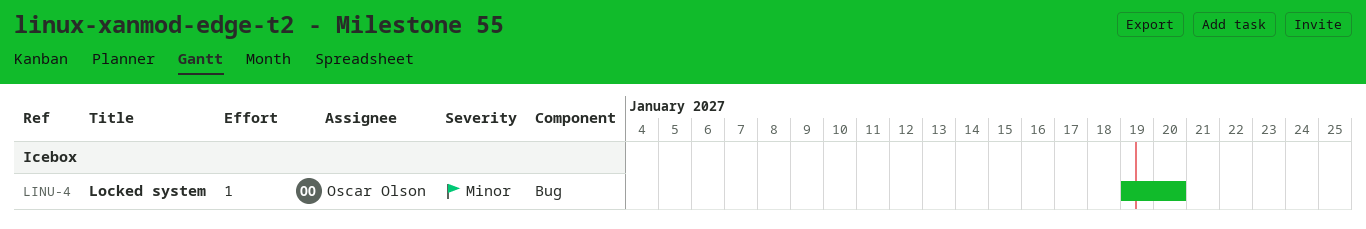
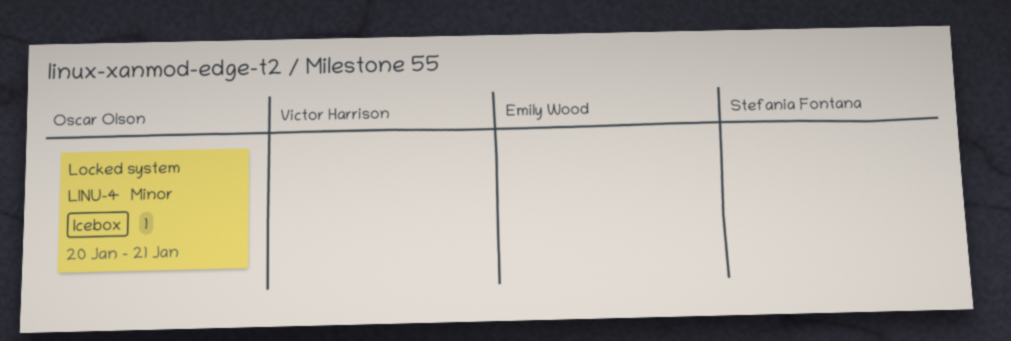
LINU-4, start: Jan 19 -> Jan 20
LINU-4, due: Jan 20 -> Jan 21

